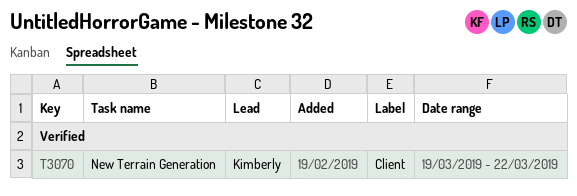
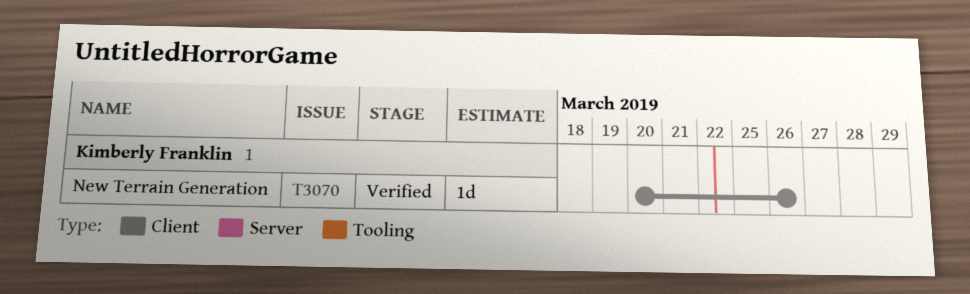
T3070, start: Mar 19 -> Mar 20
T3070, due: Mar 22 -> Mar 26

